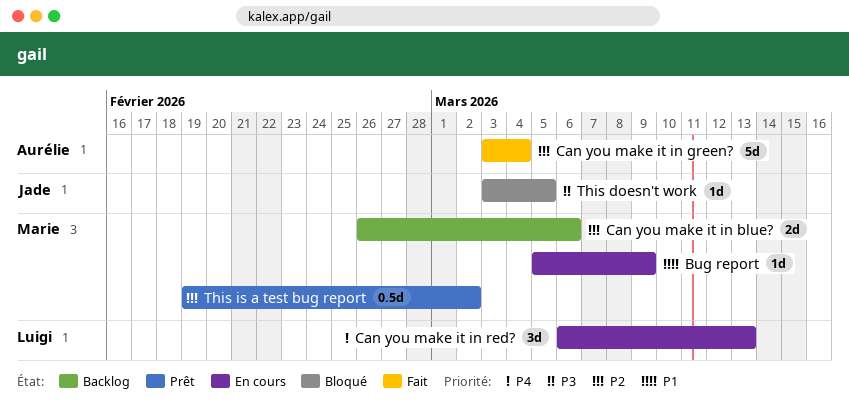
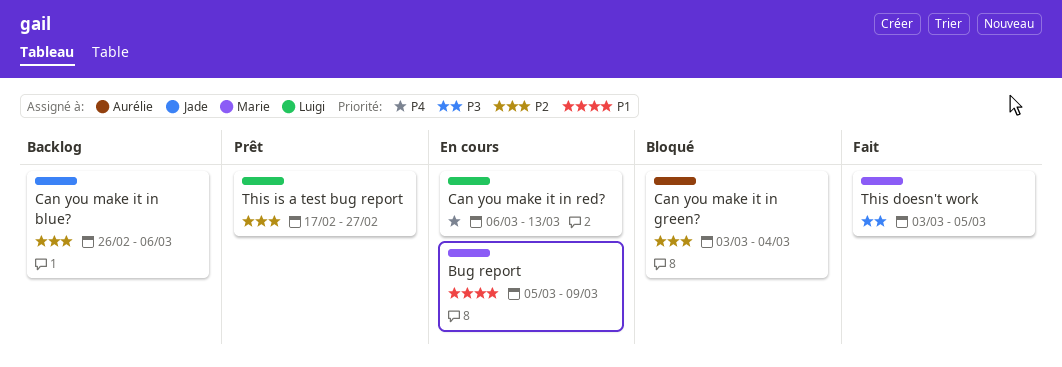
Can you make it in blue?, owner: Marie -> Jade
Can you make it in green?, status: Fait -> Bloqué
This doesn't work, status: Bloqué -> Fait
This doesn't work, owner: Jade -> Marie
This is a test bug report, owner: Marie -> Luigi
This is a test bug report, start: Feb 19 -> Feb 17
This is a test bug report, due: Mar 2 -> Feb 27

